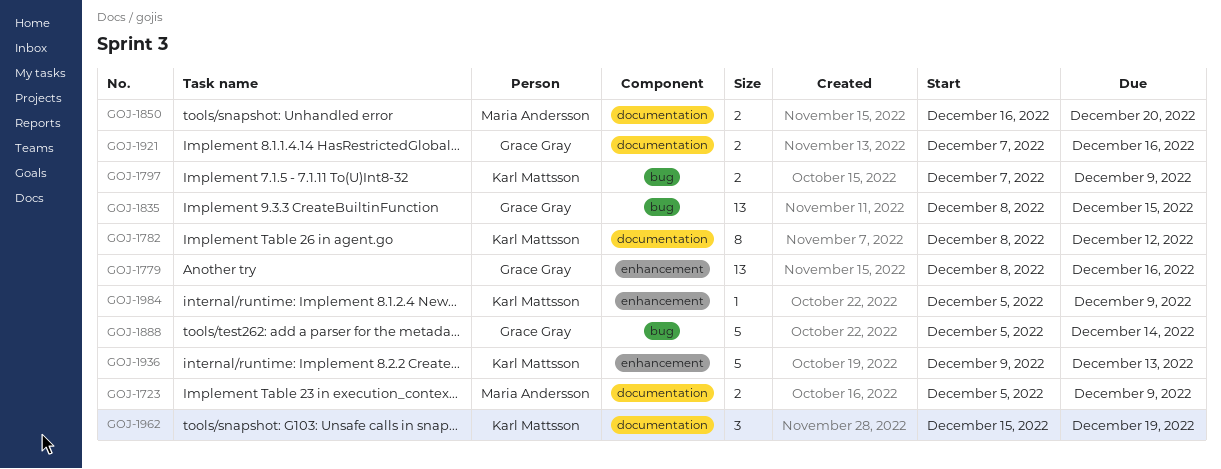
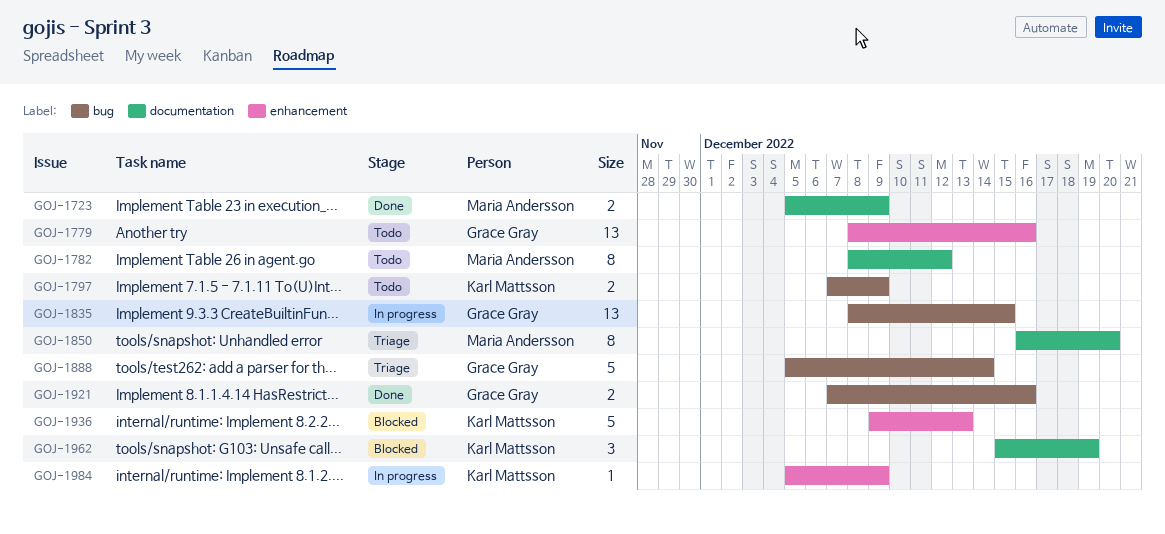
GOJ-1782, owner: Karl Mattsson -> Maria Andersson
GOJ-1850, estimate: 2 -> 8
GOJ-1921, label: documentation -> bug

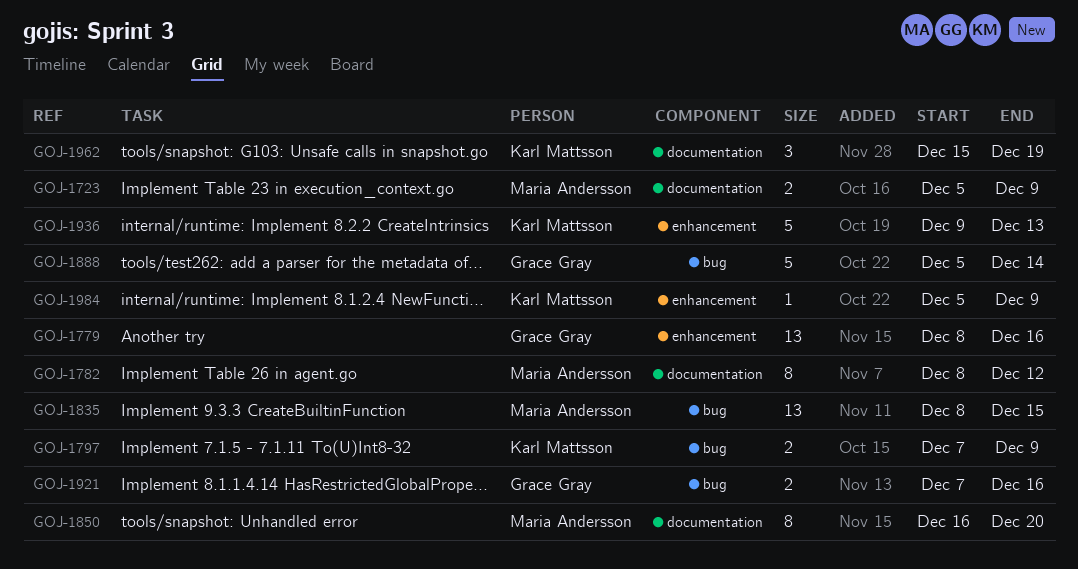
GOJ-1835, owner: Grace Gray -> Maria Andersson

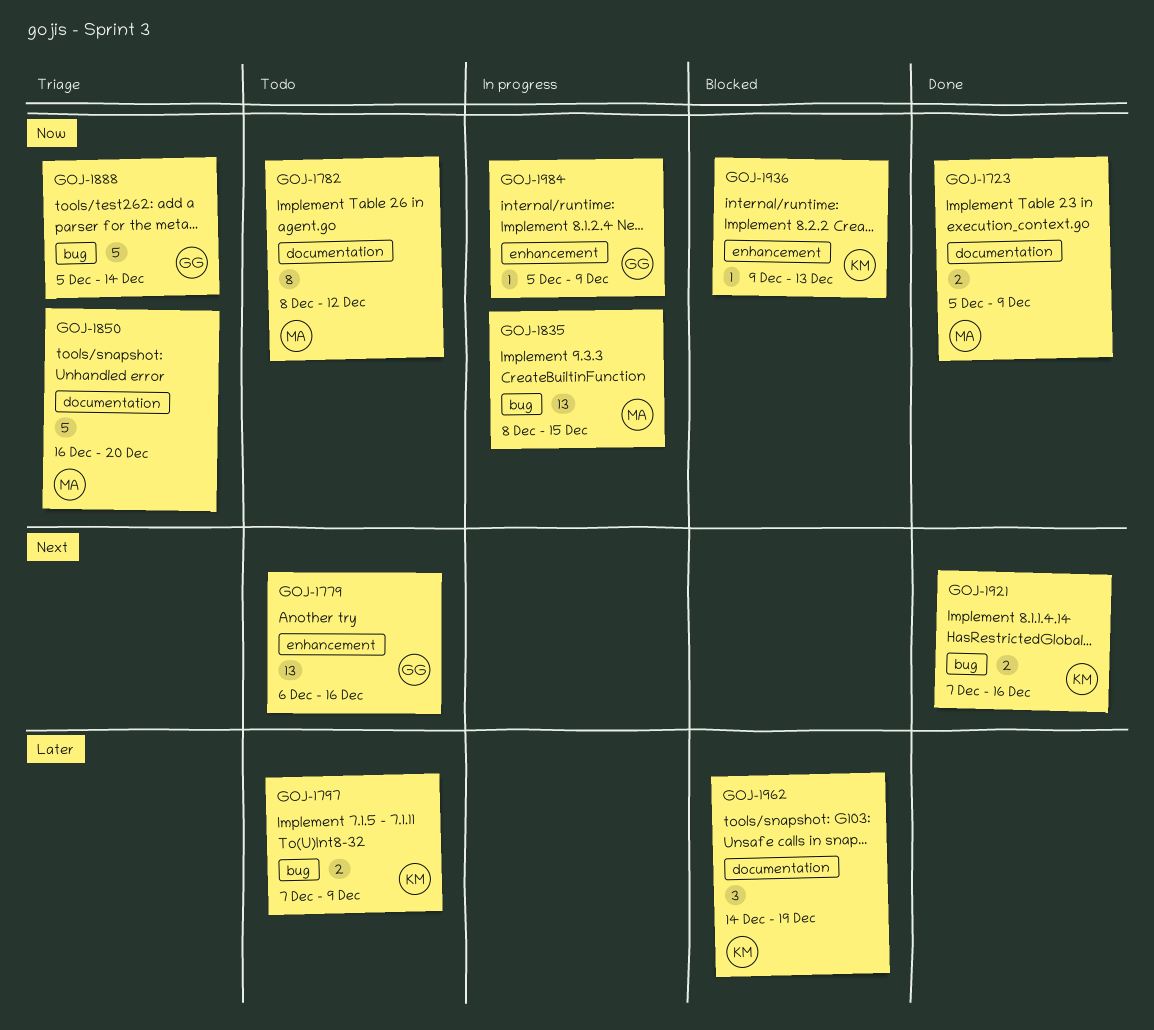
GOJ-1779, start: Dec 8 -> Dec 6
GOJ-1850, estimate: 8 -> 5
GOJ-1921, owner: Grace Gray -> Karl Mattsson
GOJ-1936, estimate: 5 -> 1
GOJ-1962, start: Dec 15 -> Dec 14
GOJ-1984, owner: Karl Mattsson -> Grace Gray

